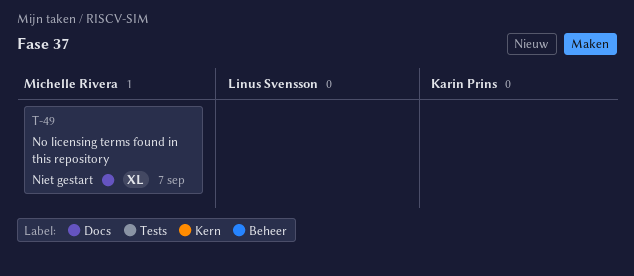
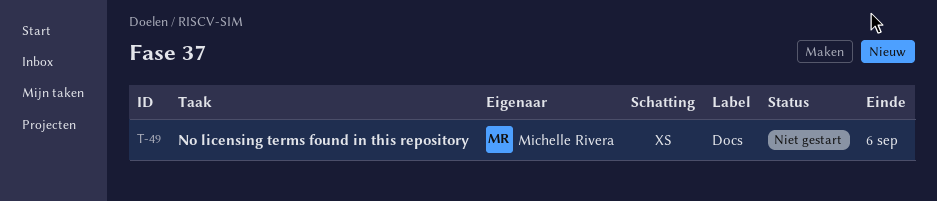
T-49, estimate: XL -> XS
T-49, due: Sep 7 -> Sep 6

